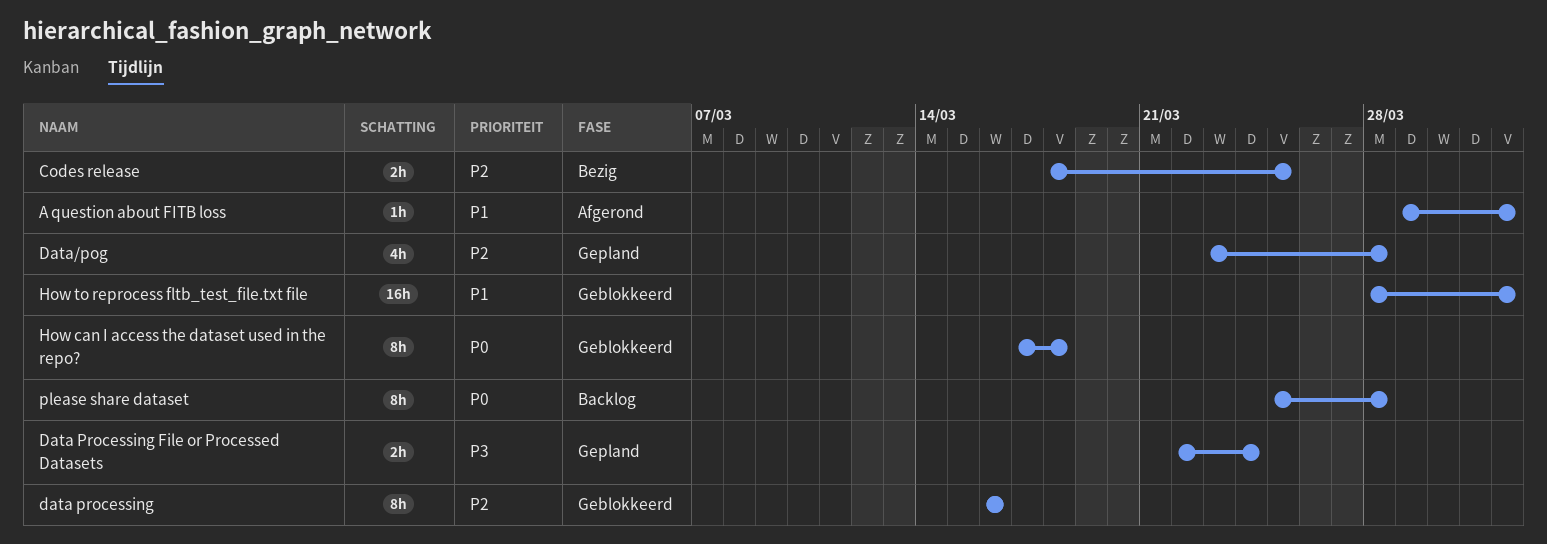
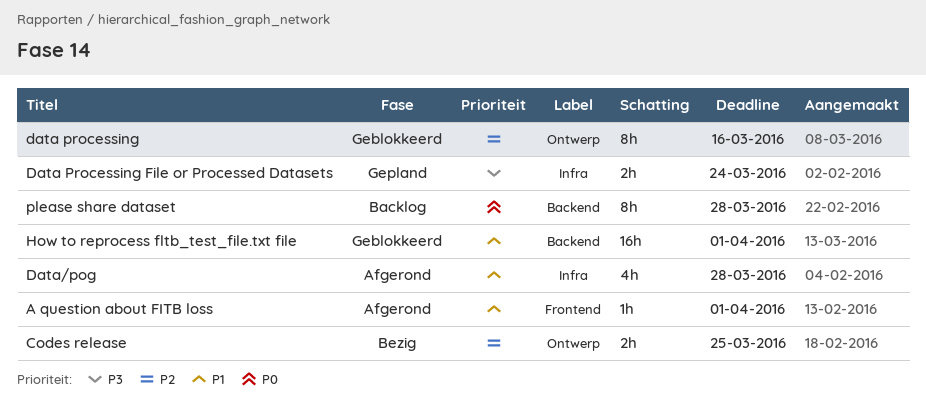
Data/pog, status: Gepland -> Afgerond
Data/pog, priority: P2 -> P1
How can I access the dataset used in the repo?: present -> none

